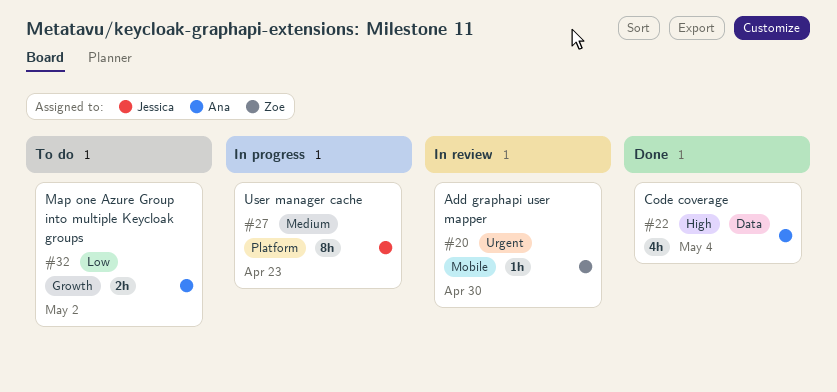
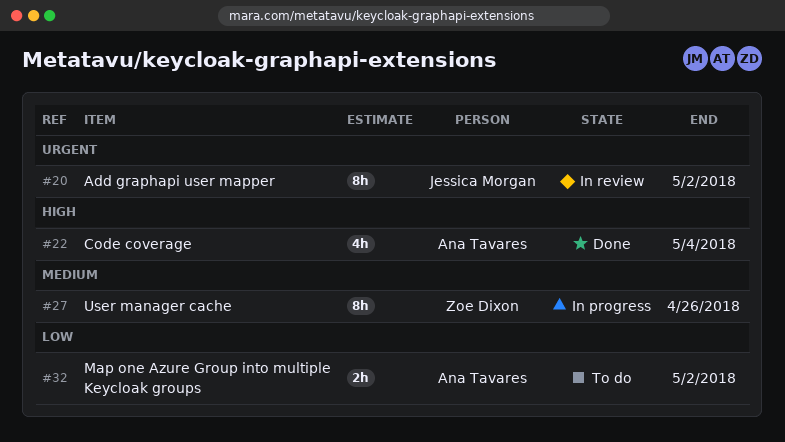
#20, owner: Zoe Dixon -> Jessica Morgan
#20, estimate: 1h -> 8h
#20, due: Apr 30 -> May 2
#27, owner: Jessica Morgan -> Zoe Dixon
#27, due: Apr 23 -> Apr 26

